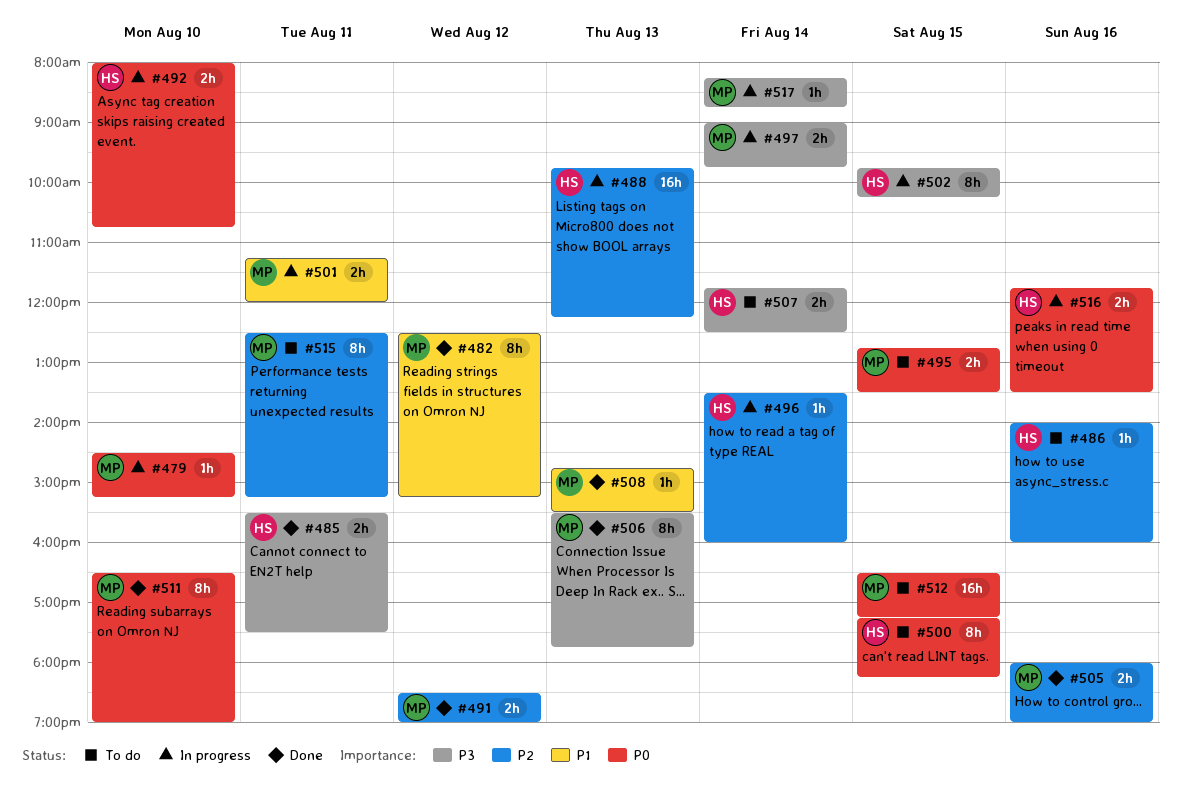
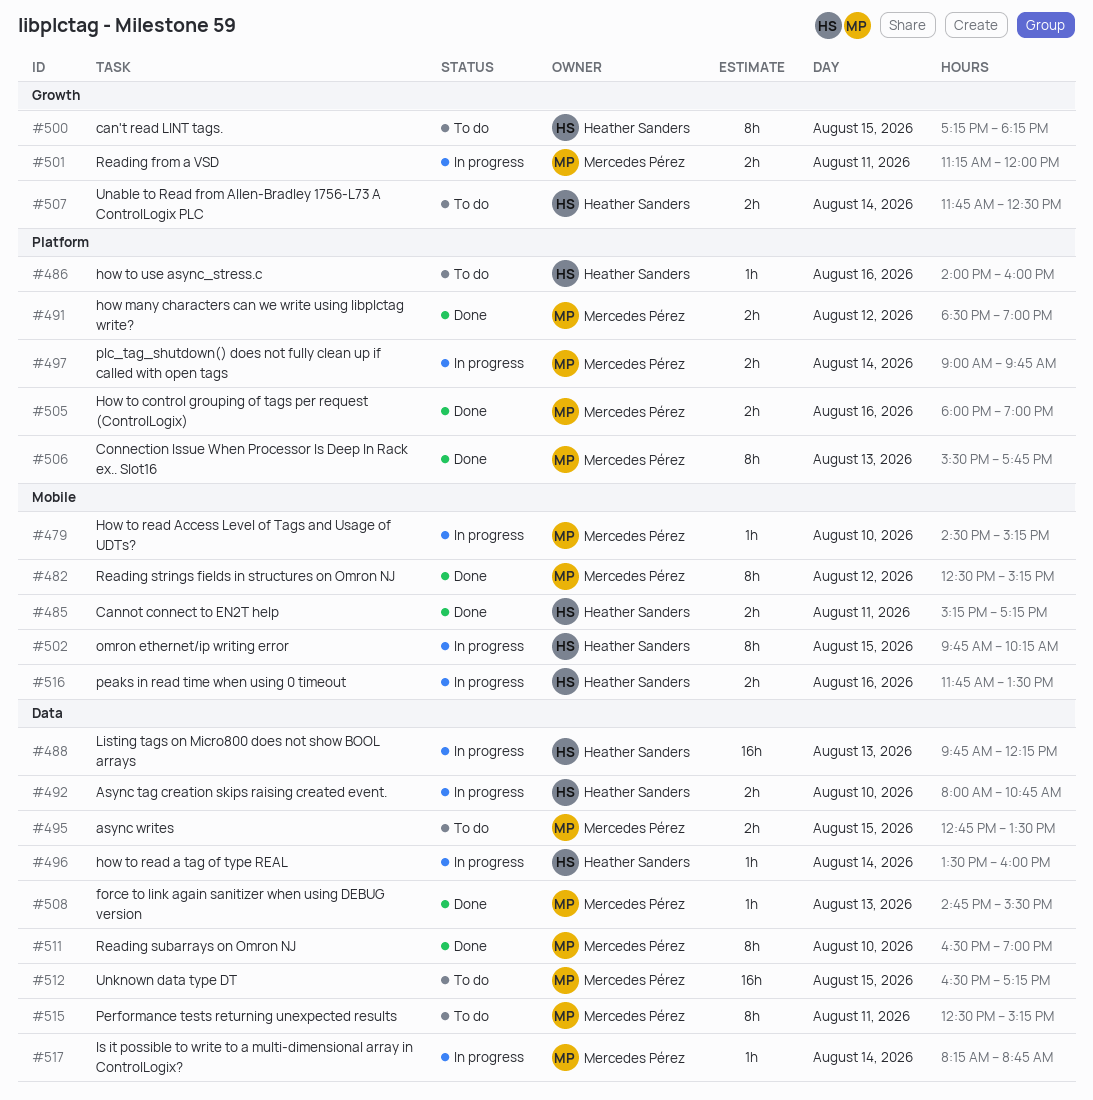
#485, begins: 15:30 -> 15:15
#485, ends: 17:30 -> 17:15

